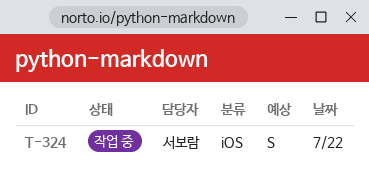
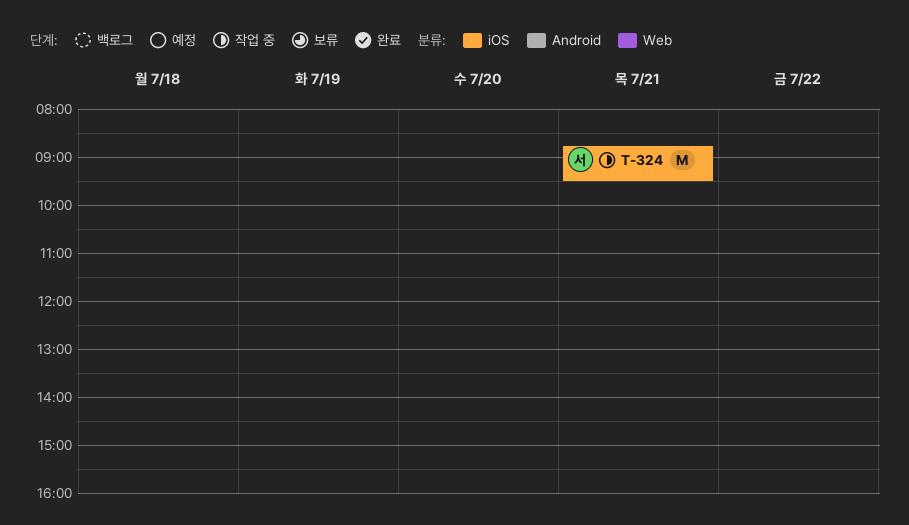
T-324, estimate: S -> M
T-324, day: Jul 22 -> Jul 21

